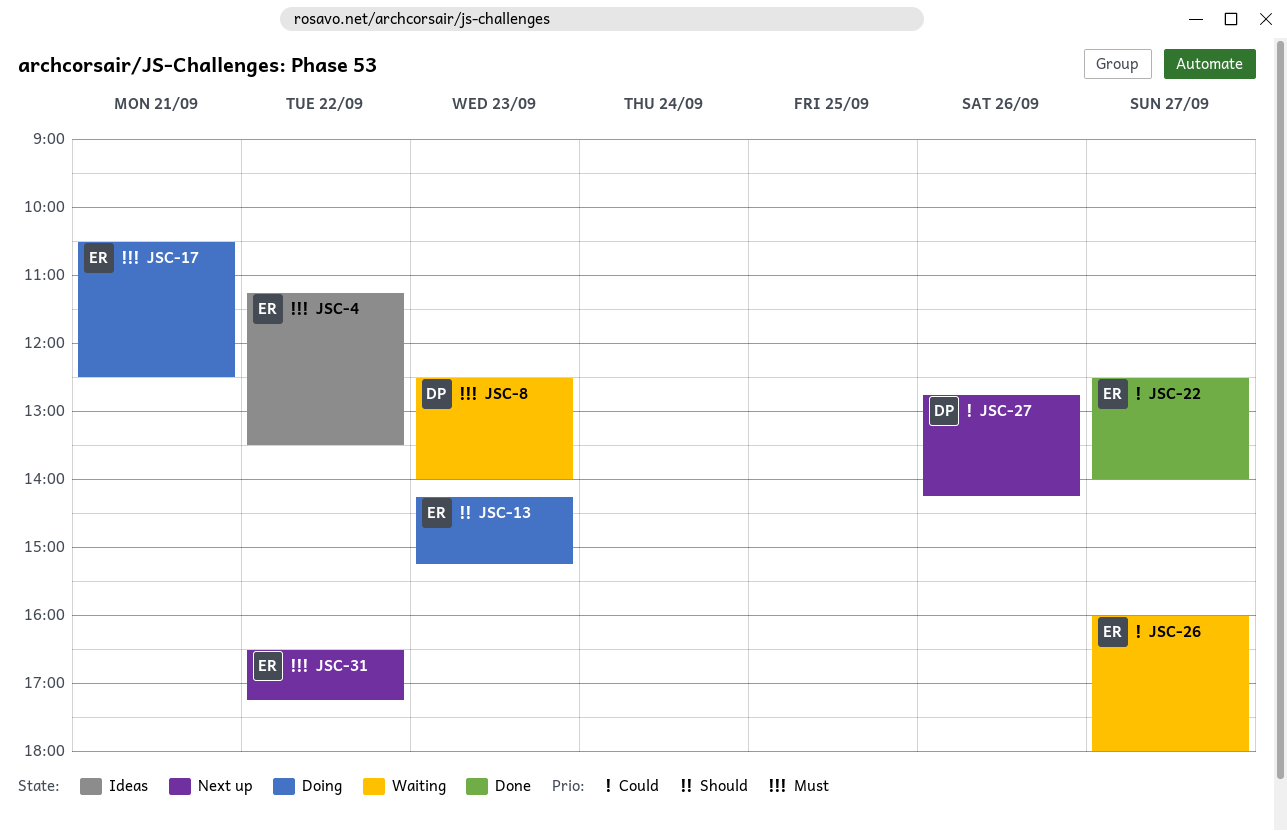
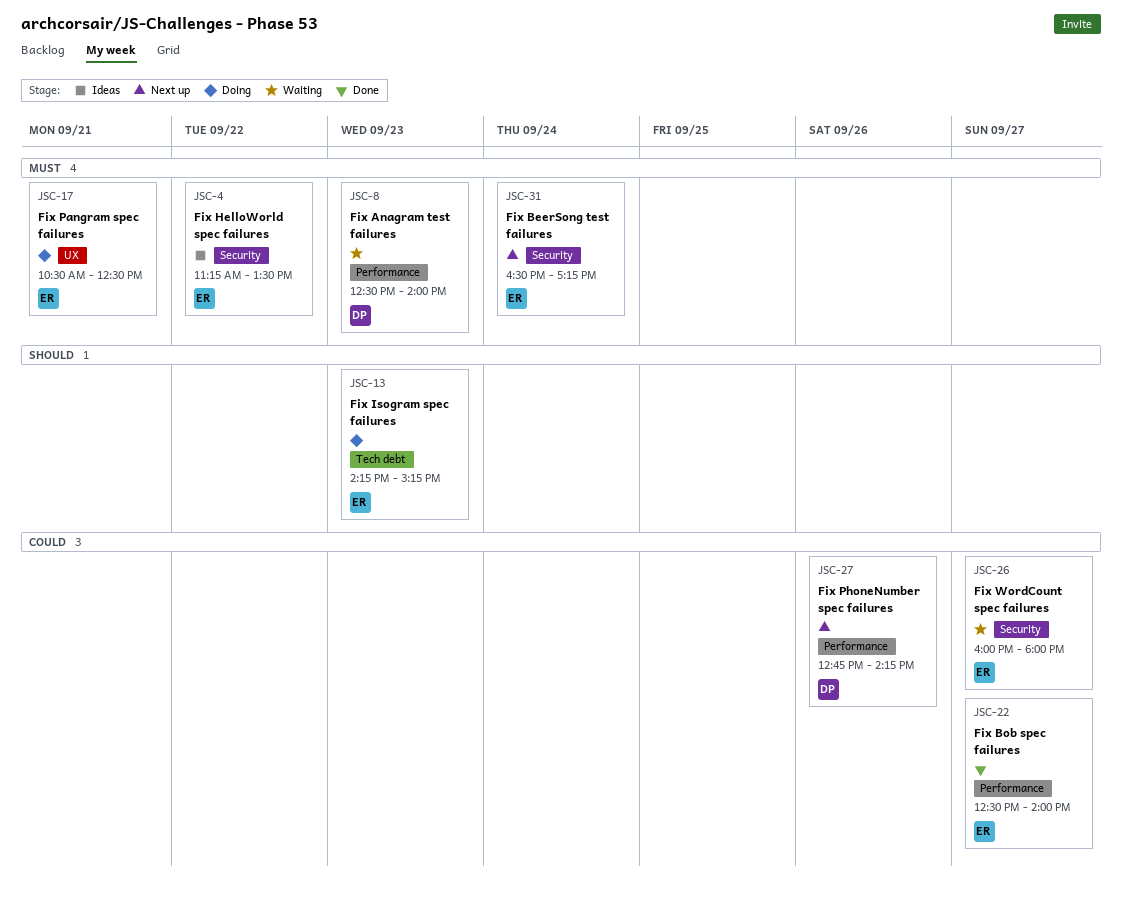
JSC-31, day: Sep 22 -> Sep 24

